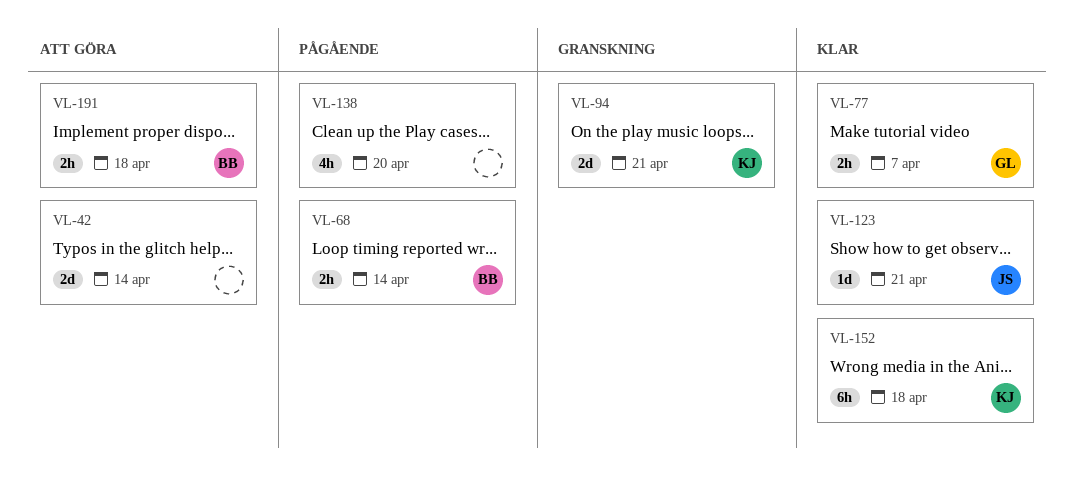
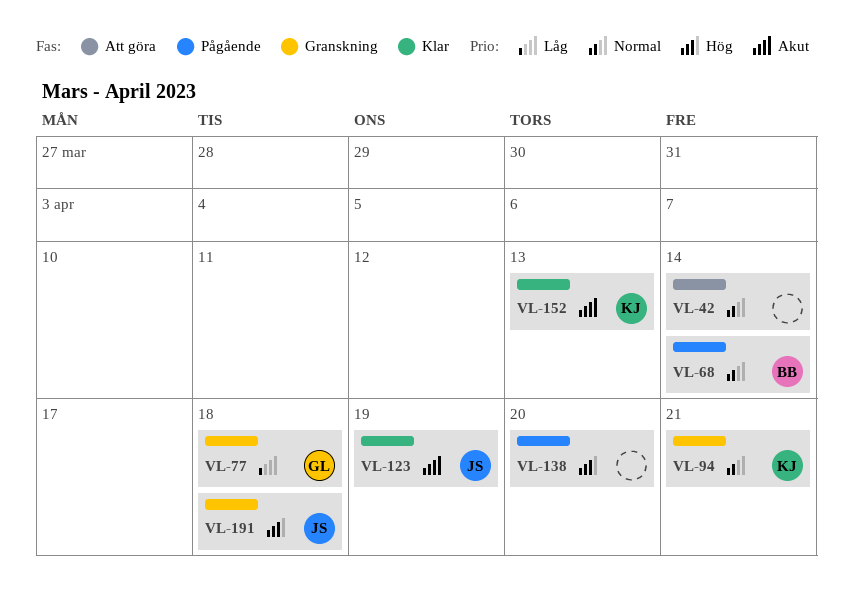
VL-77, status: Klar -> Granskning
VL-77, due: Apr 7 -> Apr 18
VL-123, due: Apr 21 -> Apr 19
VL-152, due: Apr 18 -> Apr 13
VL-191, status: Att göra -> Granskning
VL-191, owner: BB -> JS

